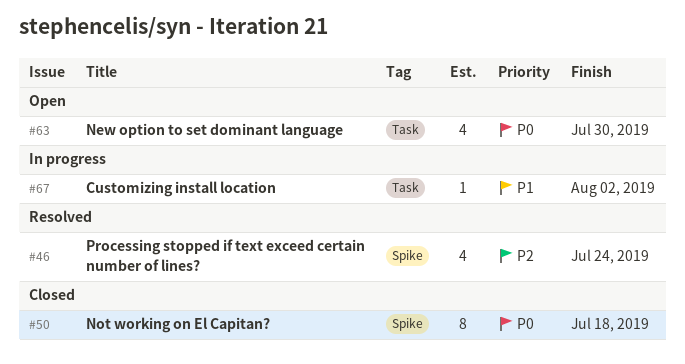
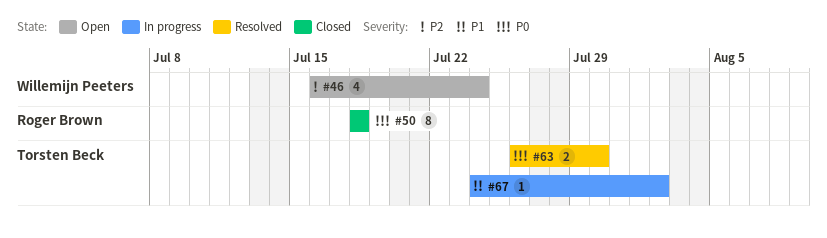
#46, status: Resolved -> Open
#63, status: Open -> Resolved
#63, estimate: 4 -> 2

